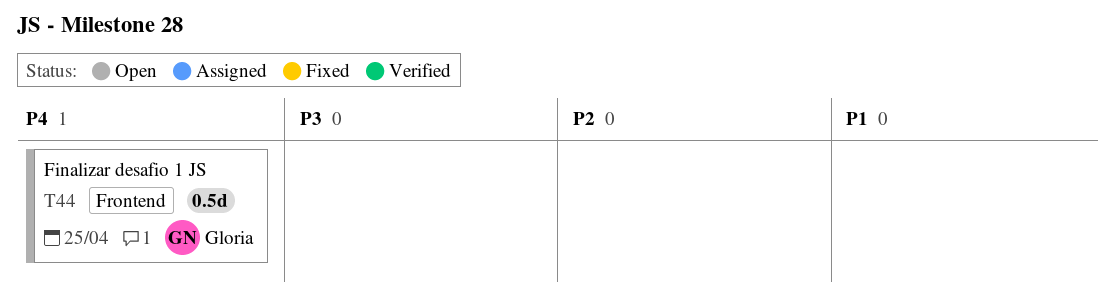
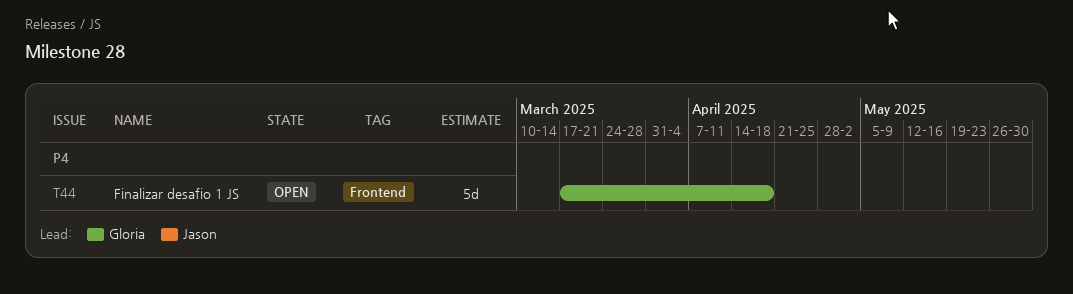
T44, estimate: 0.5d -> 5d
T44, due: Apr 25 -> Apr 18

